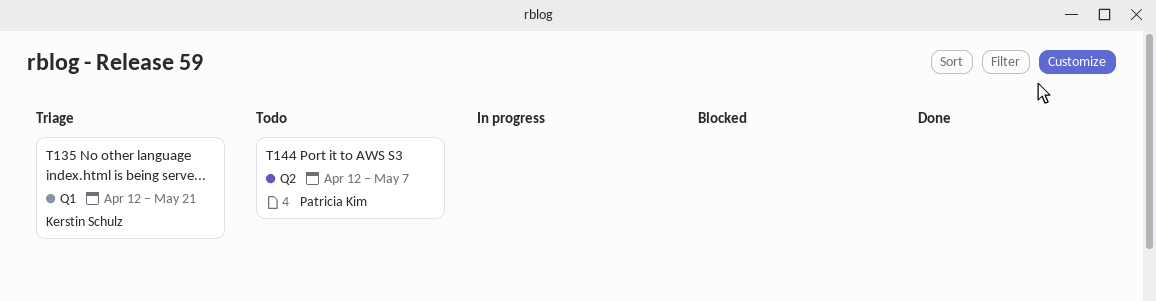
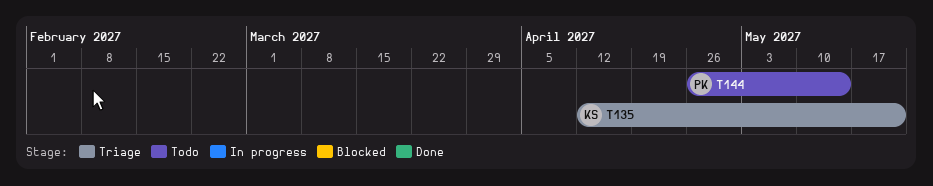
T144, start: Apr 12 -> Apr 26
T144, due: May 7 -> May 14

